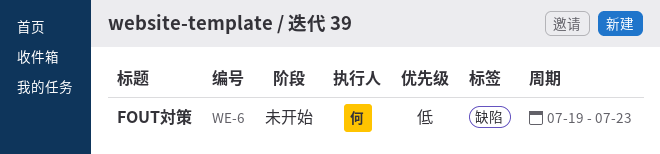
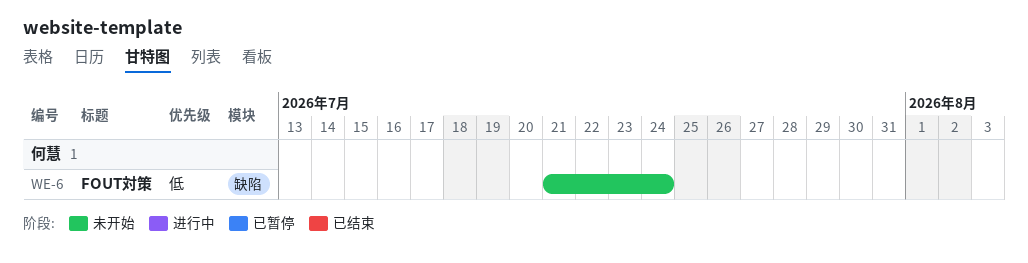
WE-6, start: Jul 19 -> Jul 21
WE-6, due: Jul 23 -> Jul 24

